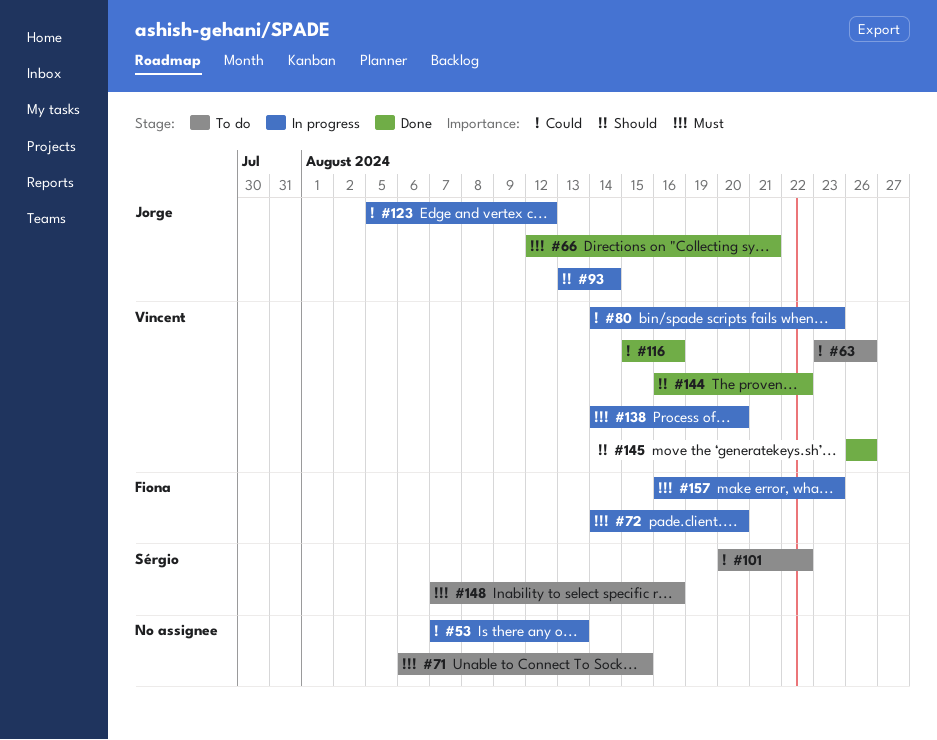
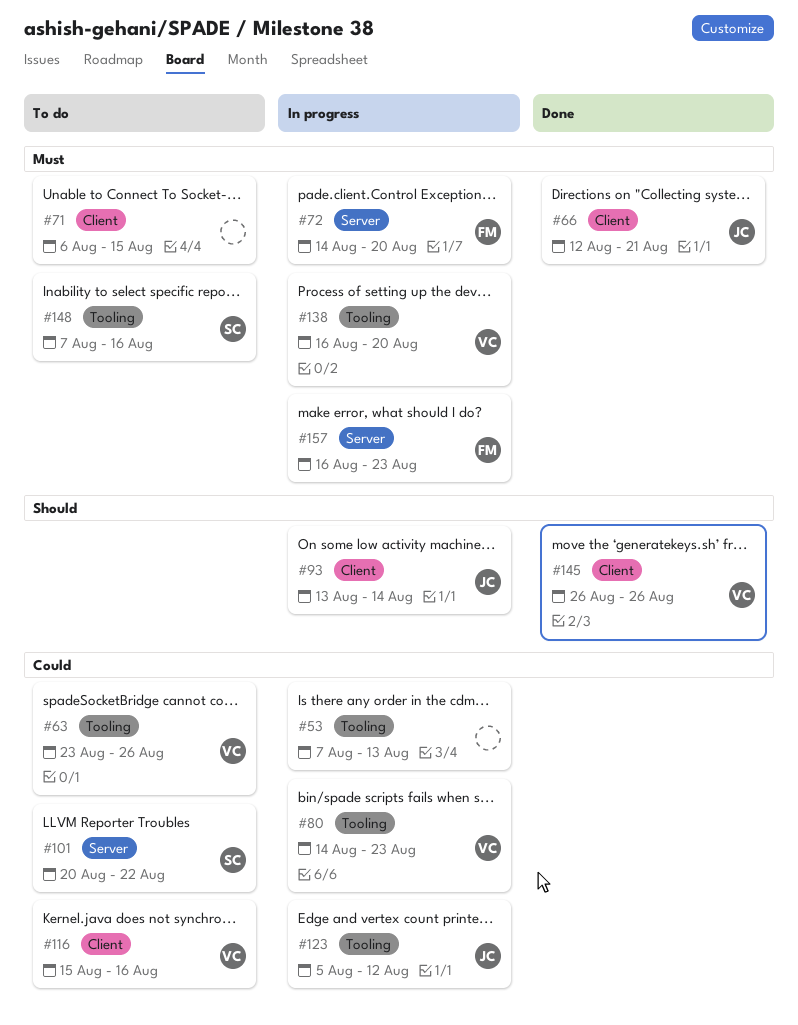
#116, status: Done -> To do
#138, start: Aug 14 -> Aug 16
#144: present -> none

